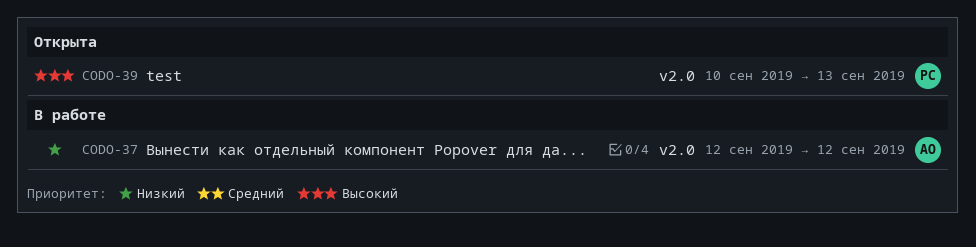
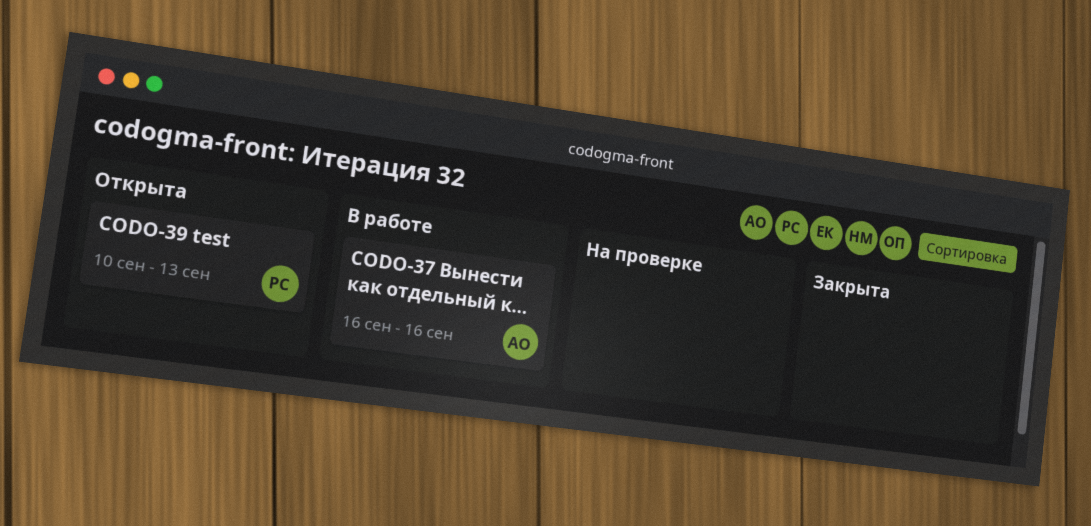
CODO-37, start: Sep 12 -> Sep 16
CODO-37, due: Sep 12 -> Sep 16

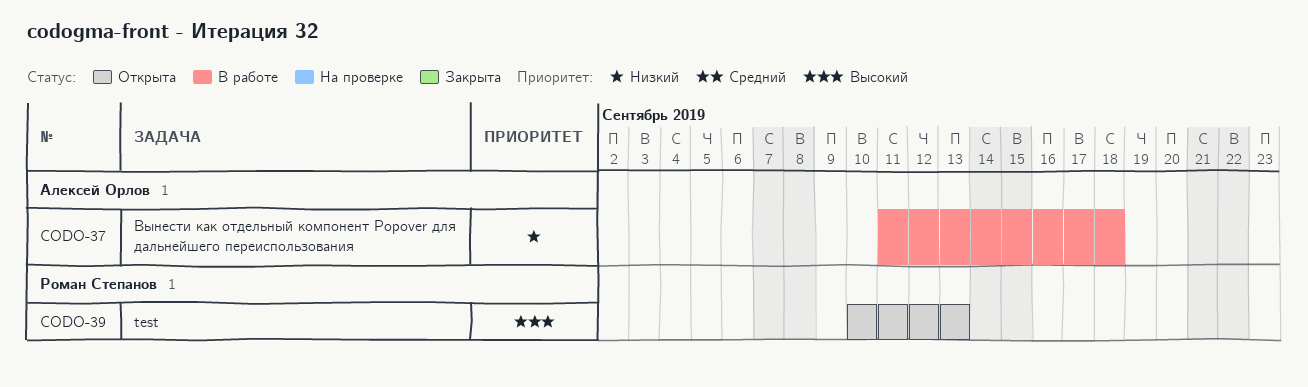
CODO-37, start: Sep 16 -> Sep 11
CODO-37, due: Sep 16 -> Sep 18

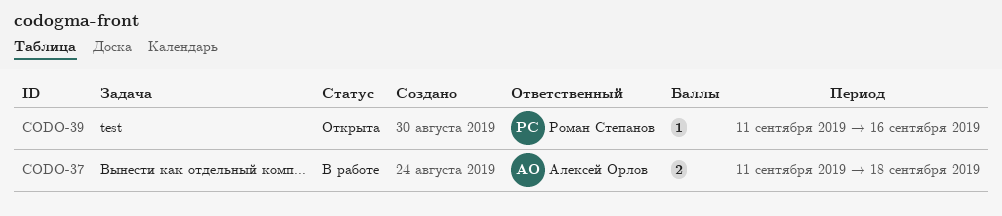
CODO-39, start: Sep 10 -> Sep 11
CODO-39, due: Sep 13 -> Sep 16

